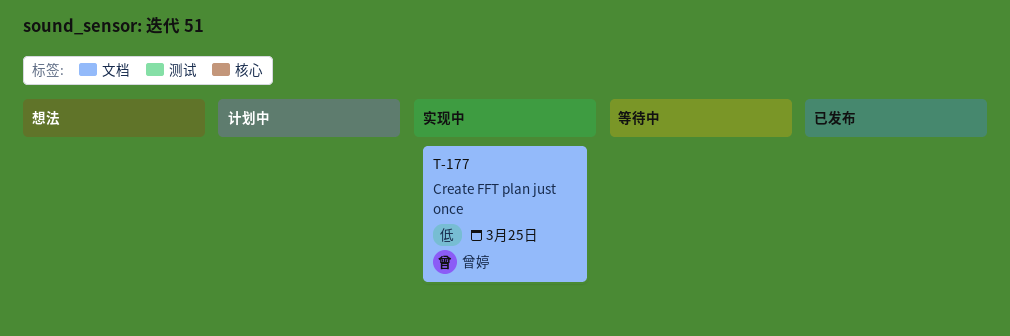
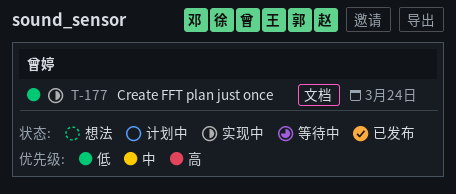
T-177, due: Mar 25 -> Mar 24

